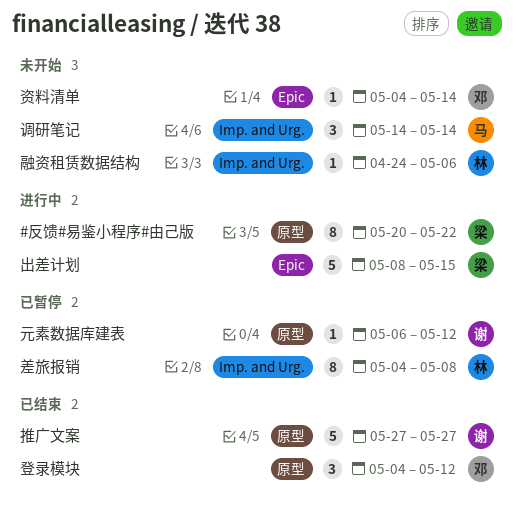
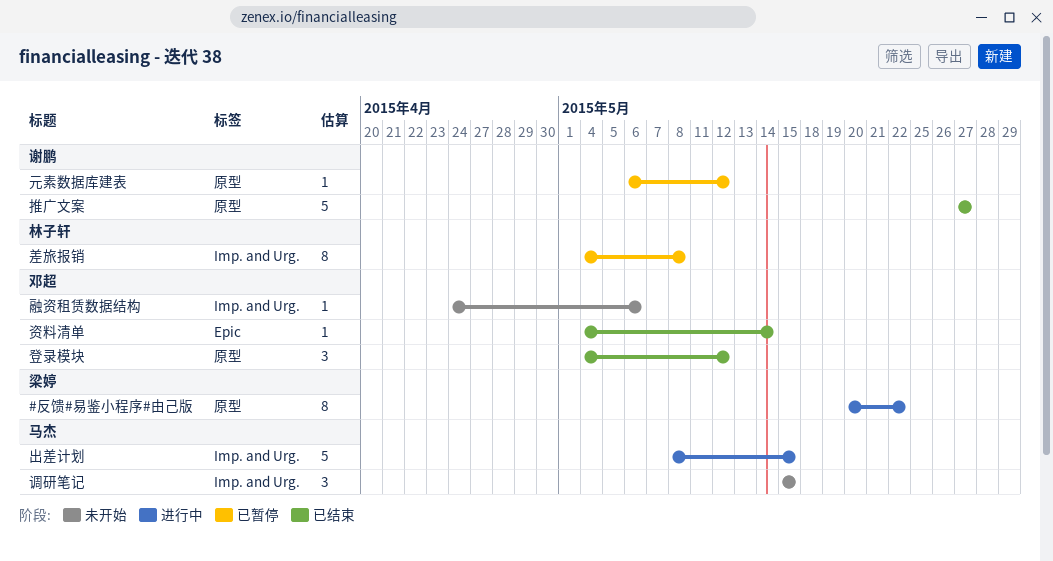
出差计划, owner: 梁婷 -> 马杰
出差计划, label: Epic -> Imp. and Urg.
融资租赁数据结构, owner: 林子轩 -> 邓超
调研笔记, start: May 14 -> May 15
调研笔记, due: May 14 -> May 15
资料清单, status: 未开始 -> 已结束

